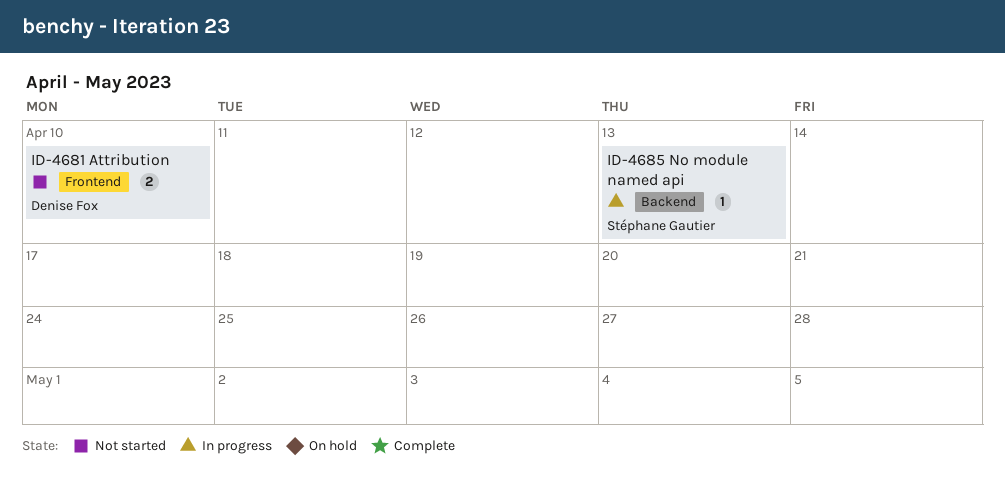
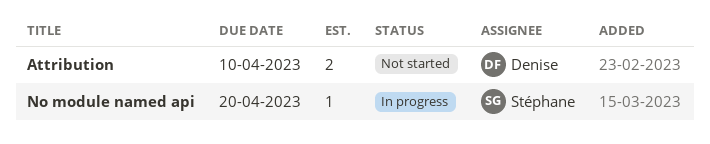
No module named api, due: Apr 13 -> Apr 20

